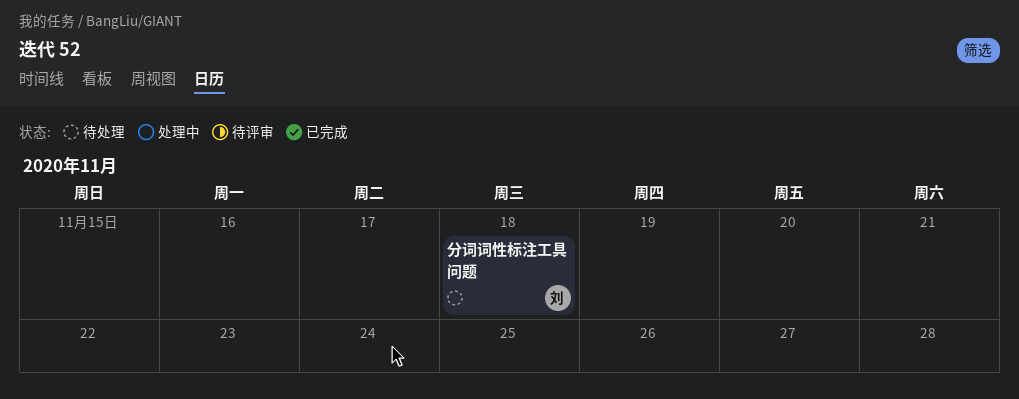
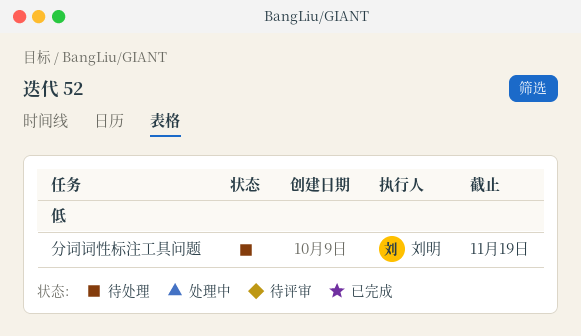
分词词性标注工具问题, due: Nov 18 -> Nov 19

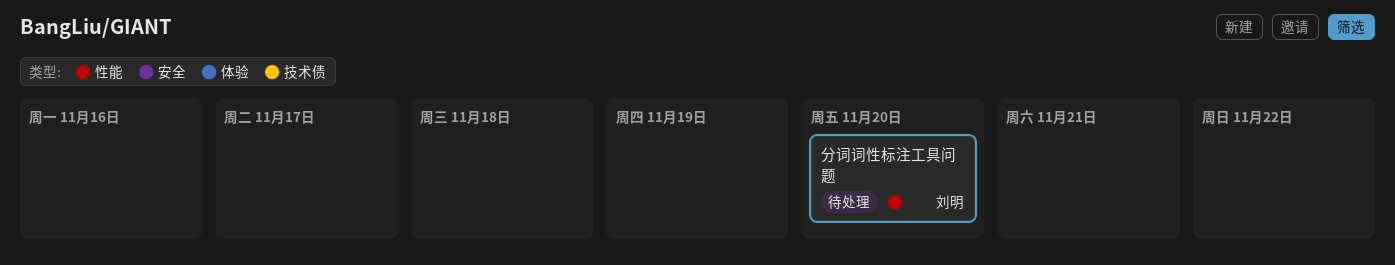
分词词性标注工具问题, due: Nov 19 -> Nov 20

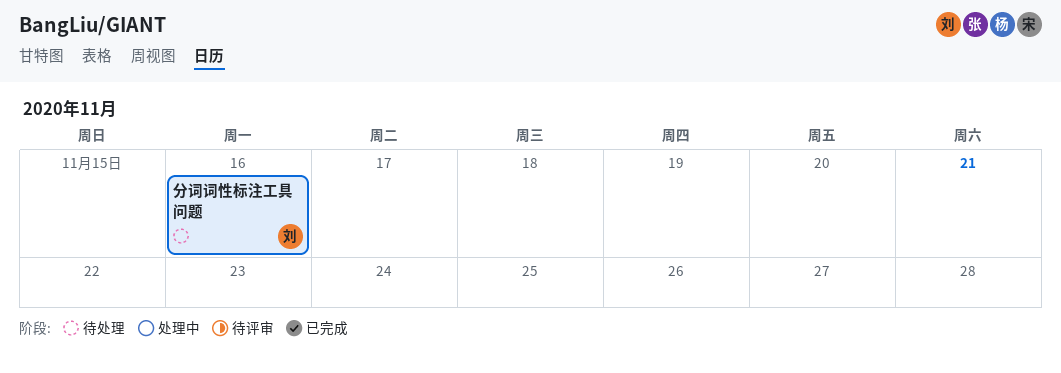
分词词性标注工具问题, due: Nov 20 -> Nov 16

